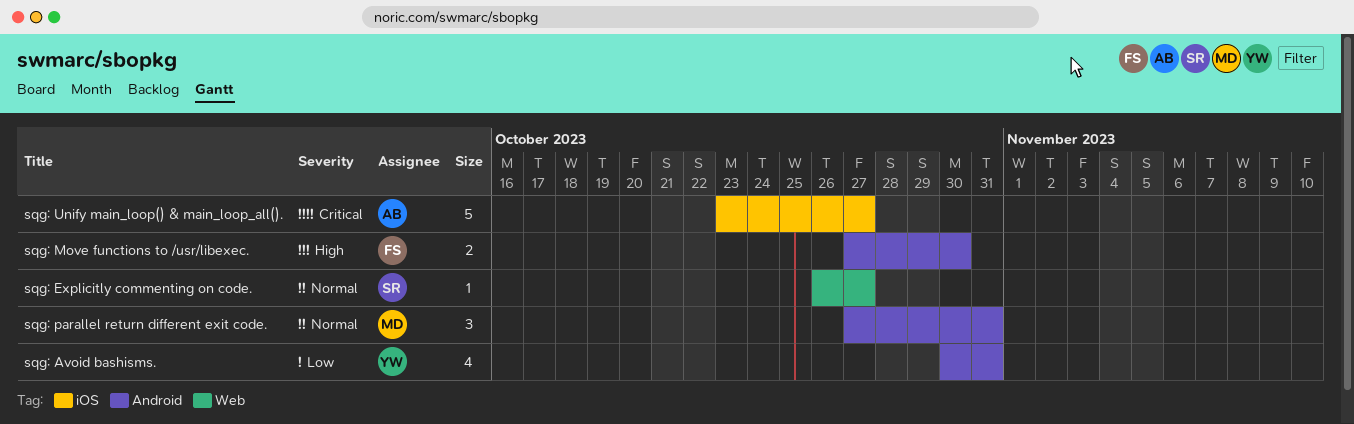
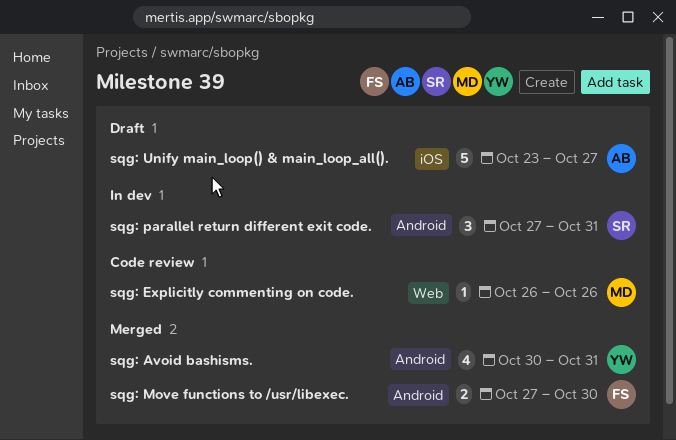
sqg: Explicitly commenting on code., owner: SR -> MD
sqg: Explicitly commenting on code., due: Oct 27 -> Oct 26
sqg: parallel return different exit code., owner: MD -> SR

